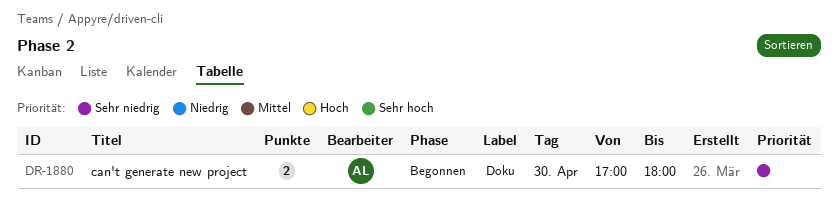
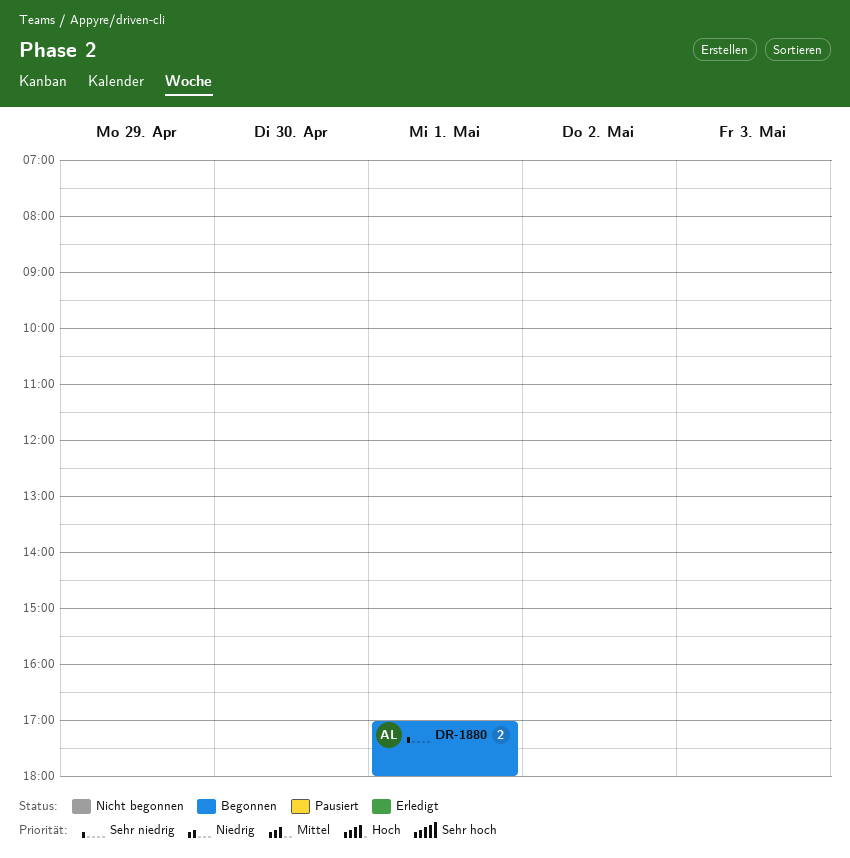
DR-1880, day: Apr 30 -> May 1

